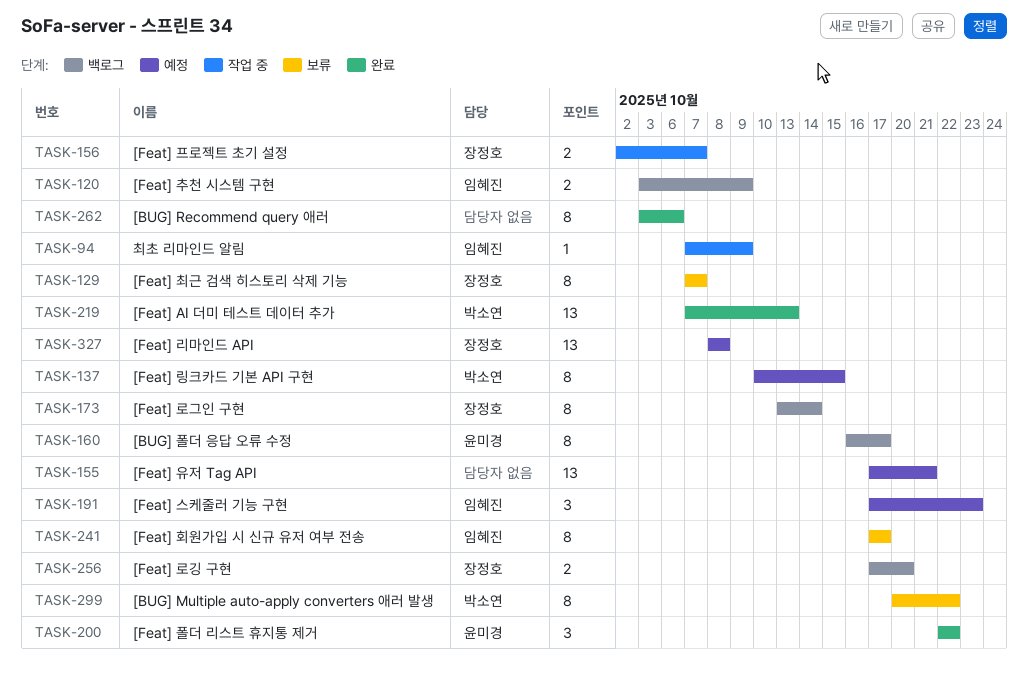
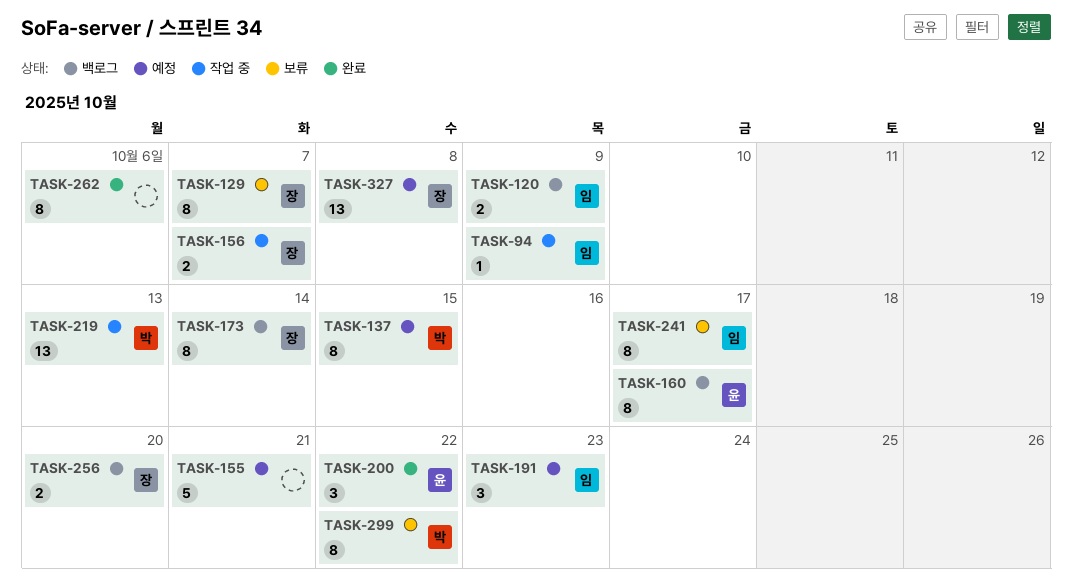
TASK-155, estimate: 13 -> 5
TASK-219, status: 완료 -> 작업 중

